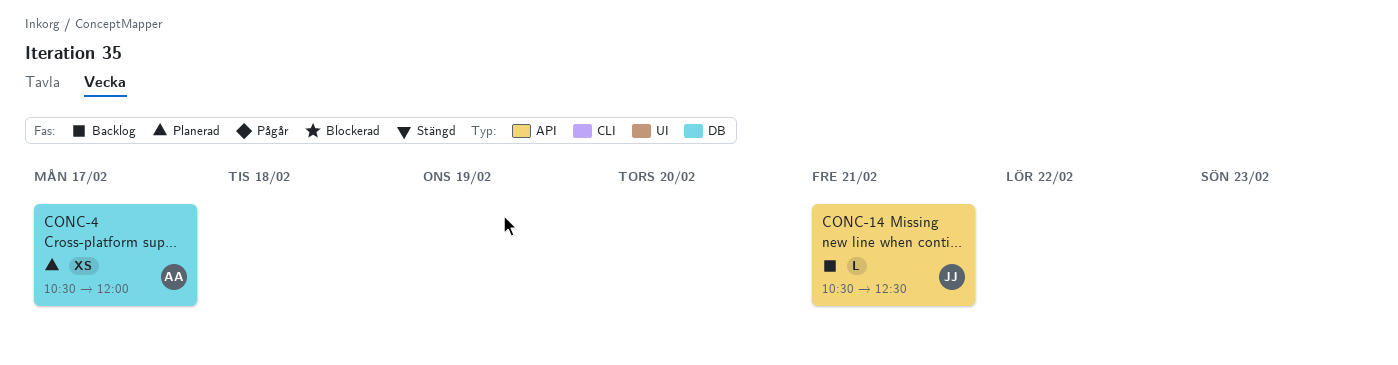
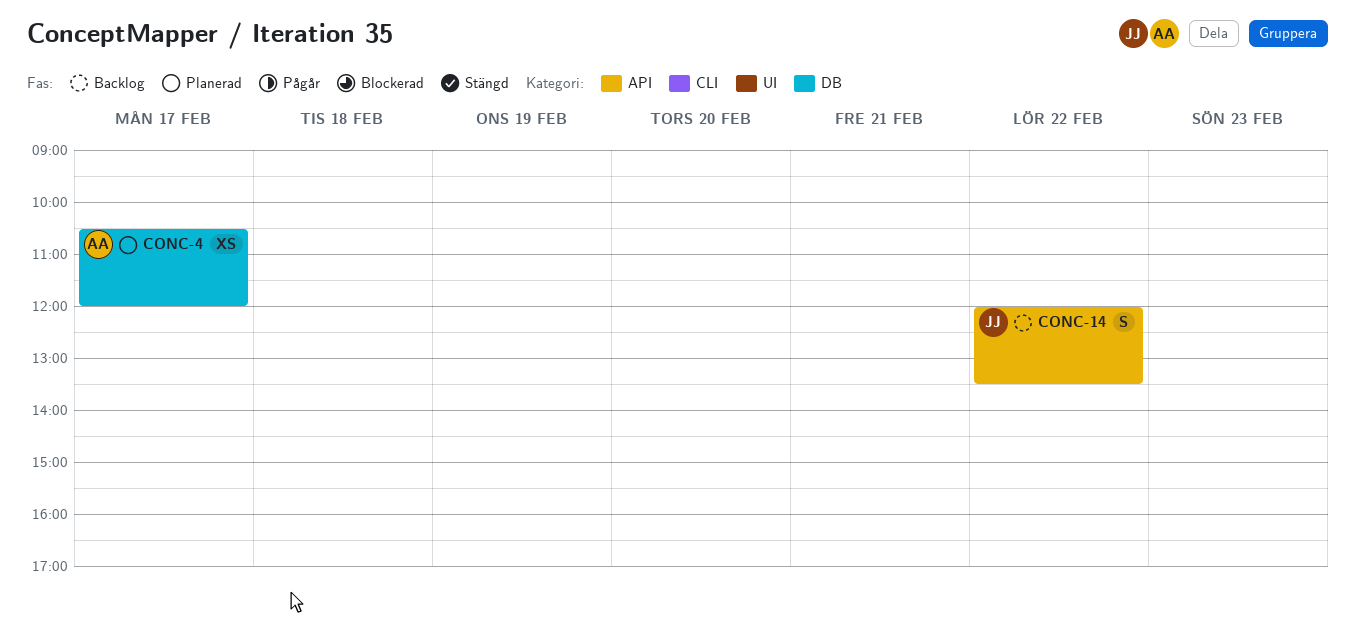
CONC-14, estimate: L -> S
CONC-14, day: Feb 21 -> Feb 22
CONC-14, begins: 10:30 -> 12:00
CONC-14, ends: 12:30 -> 13:30

